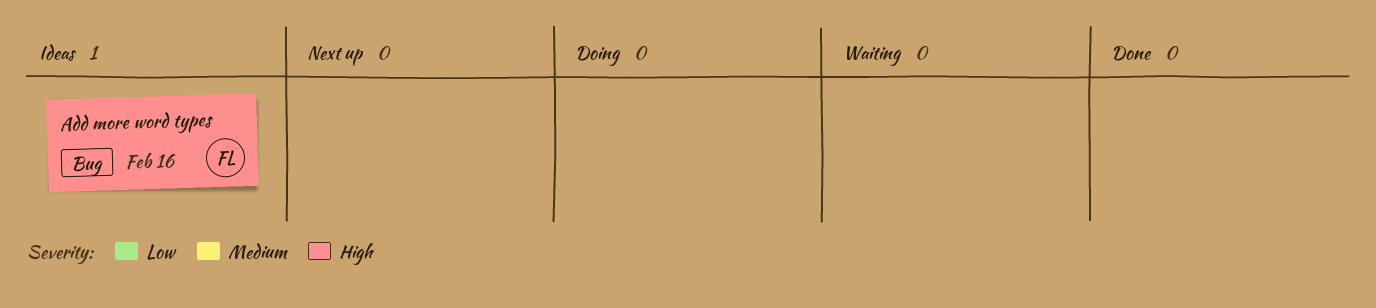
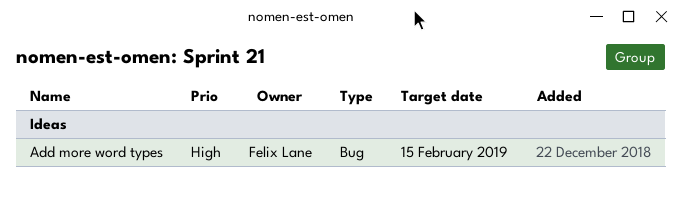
Add more word types, due: Feb 16 -> Feb 15

